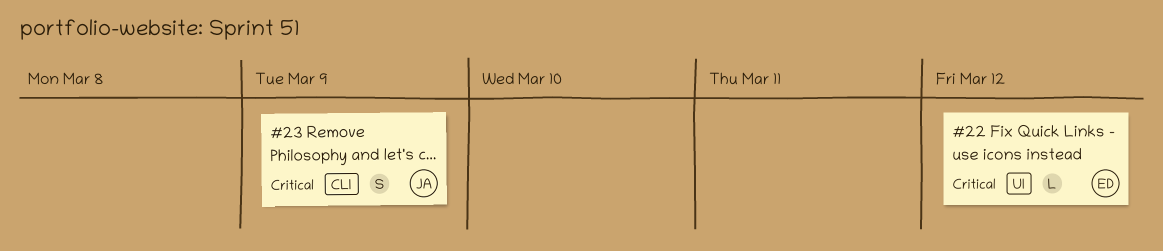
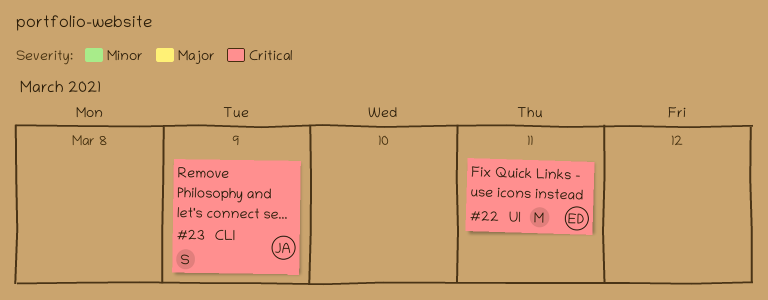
#22, estimate: L -> M
#22, due: Mar 12 -> Mar 11

